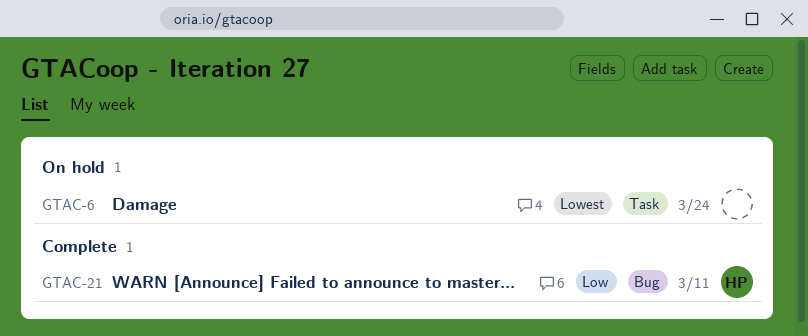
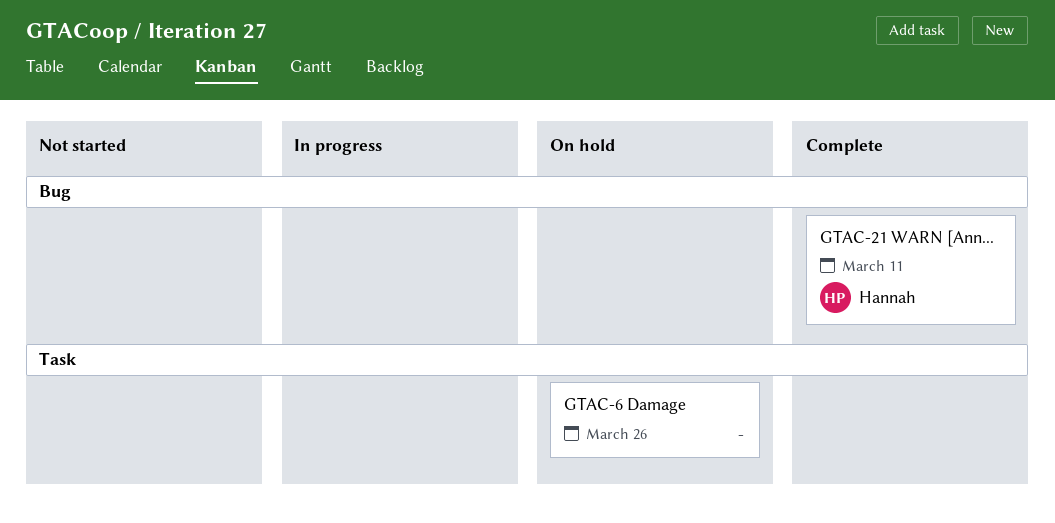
GTAC-6, due: Mar 24 -> Mar 26

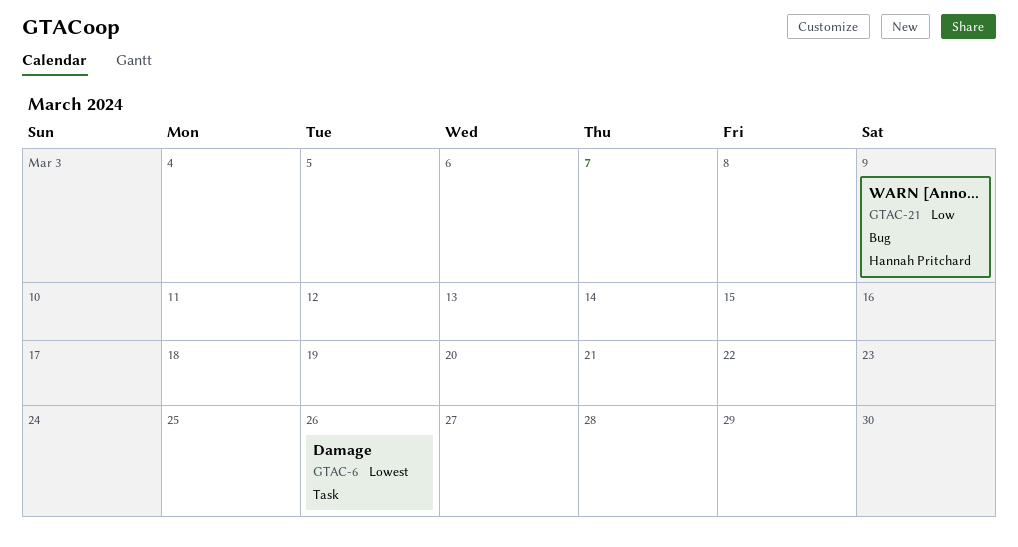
GTAC-21, due: Mar 11 -> Mar 9

